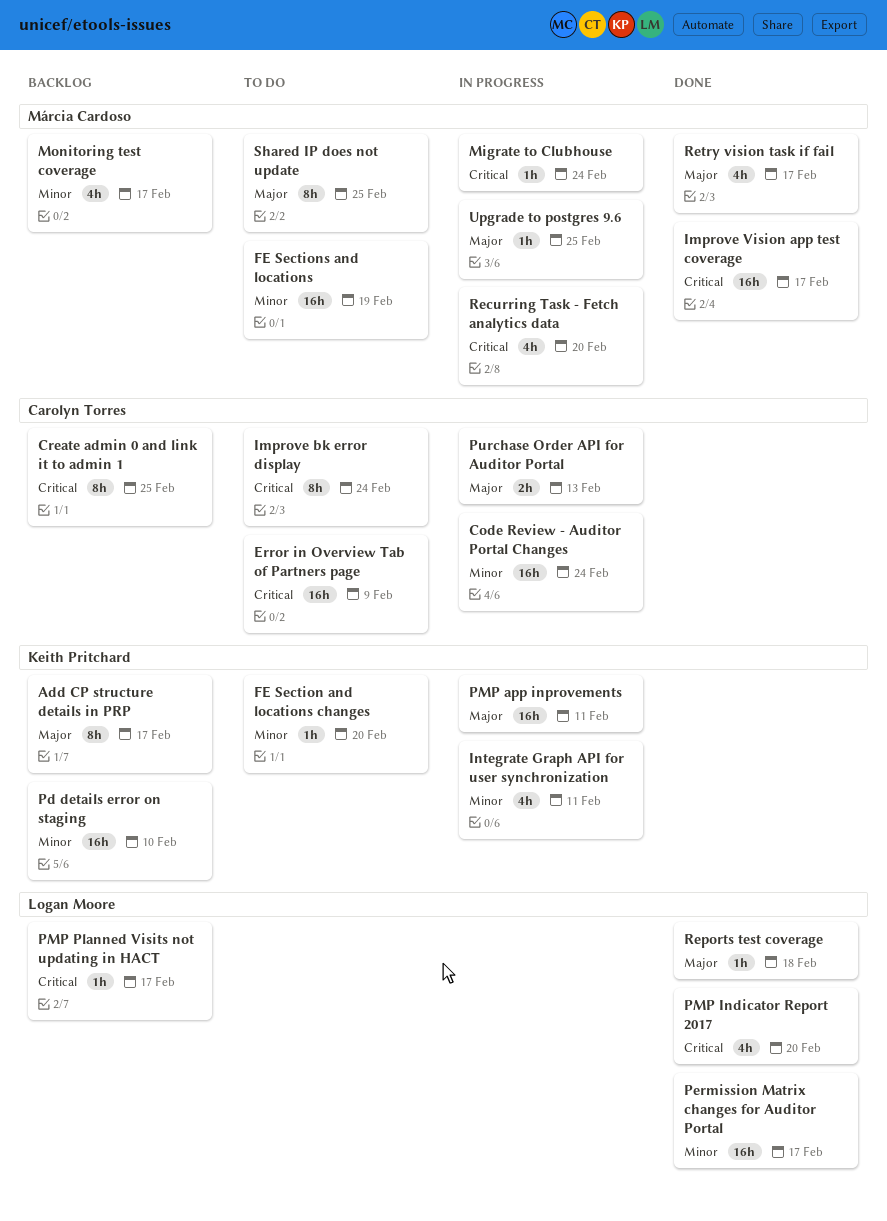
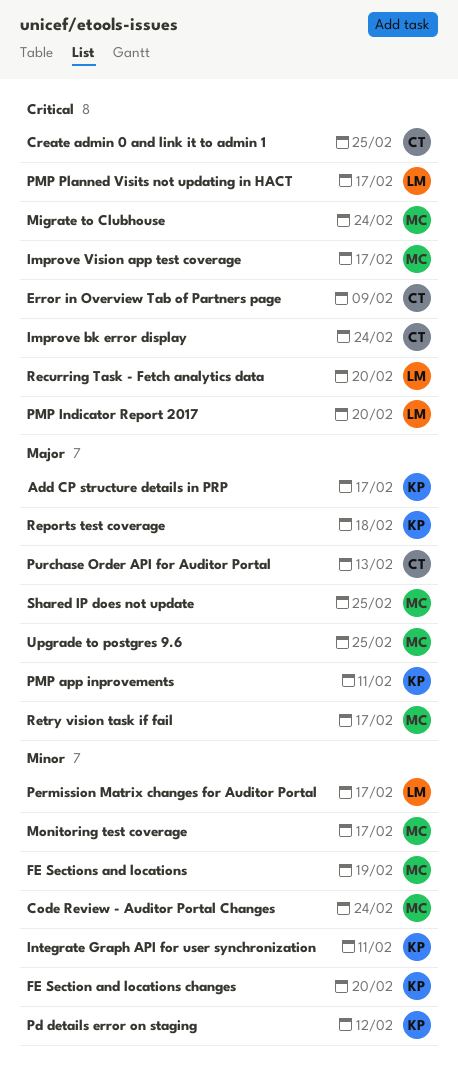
Code Review - Auditor Portal Changes, owner: Carolyn Torres -> Márcia Cardoso
Pd details error on staging, due: Feb 10 -> Feb 12
Recurring Task - Fetch analytics data, owner: Márcia Cardoso -> Logan Moore
Reports test coverage, owner: Logan Moore -> Keith Pritchard

